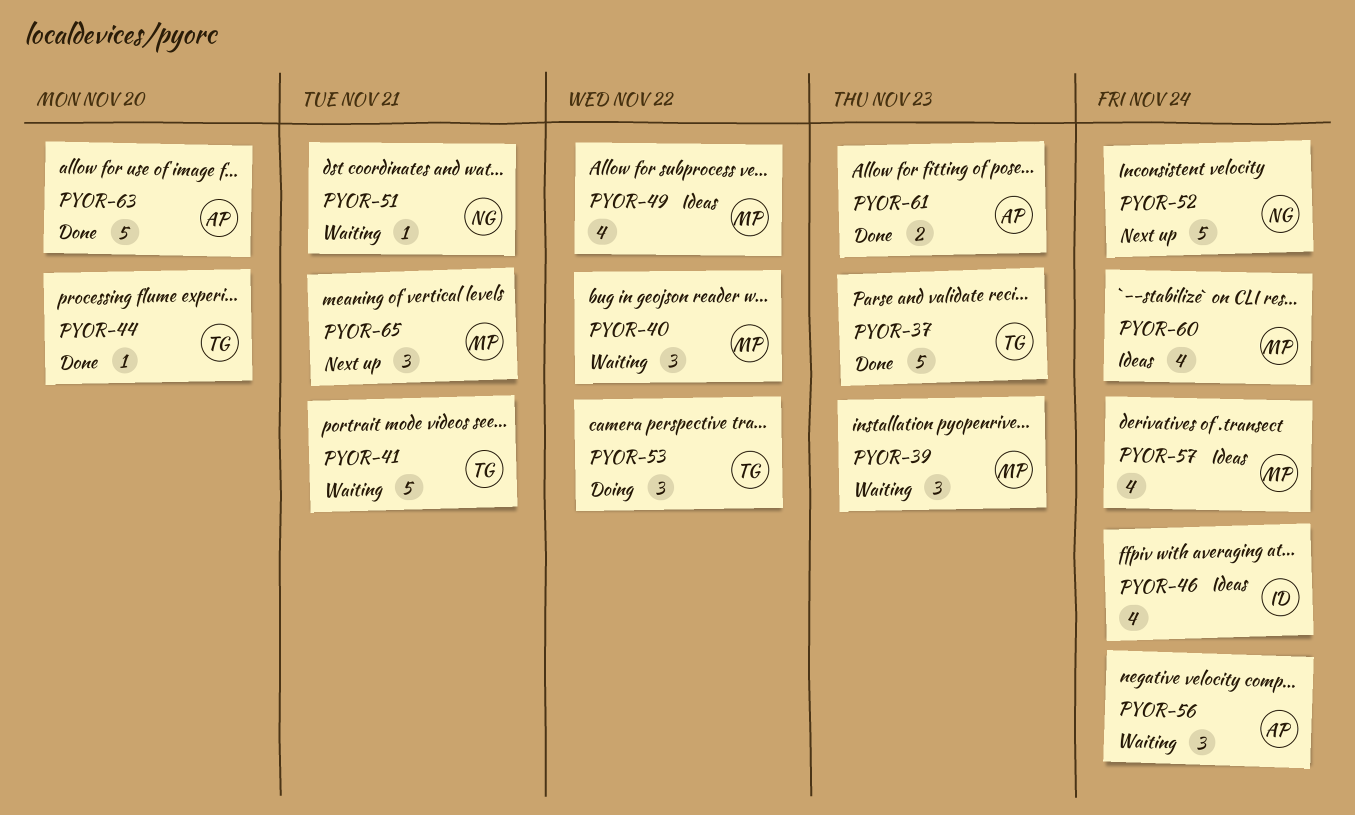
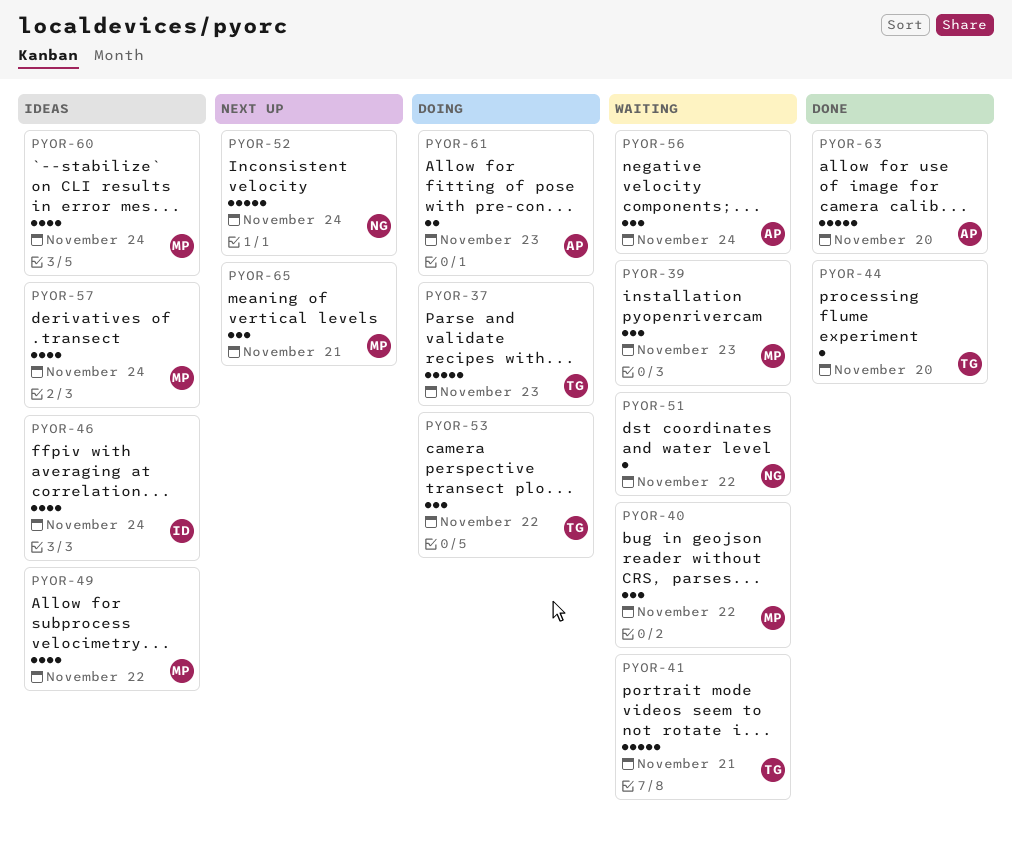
PYOR-37, status: Done -> Doing
PYOR-51, due: Nov 21 -> Nov 22
PYOR-61, status: Done -> Doing

